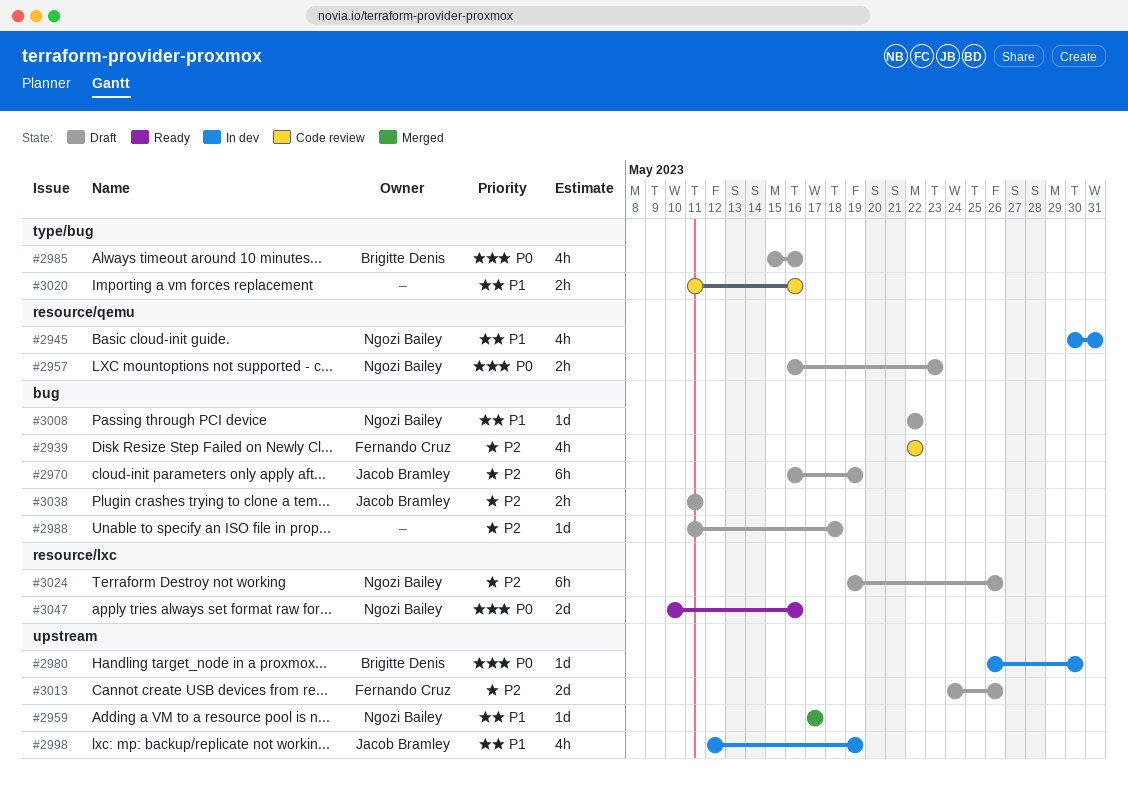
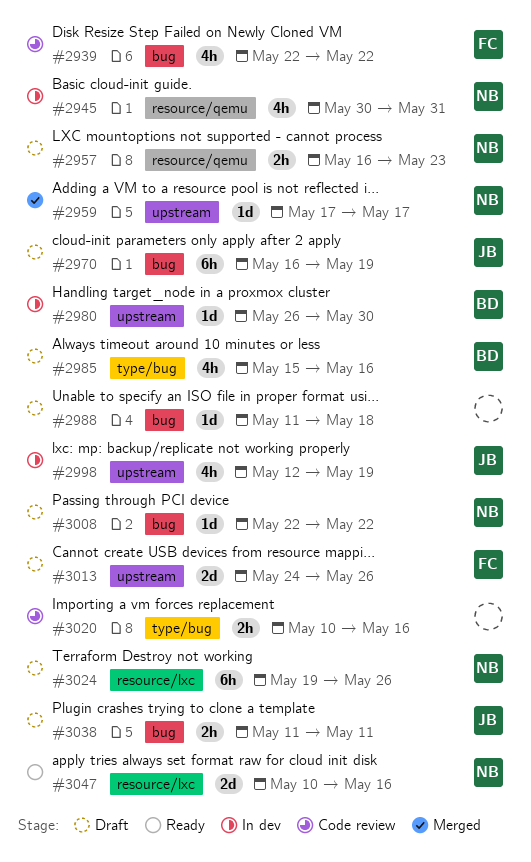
#3020, start: May 11 -> May 10

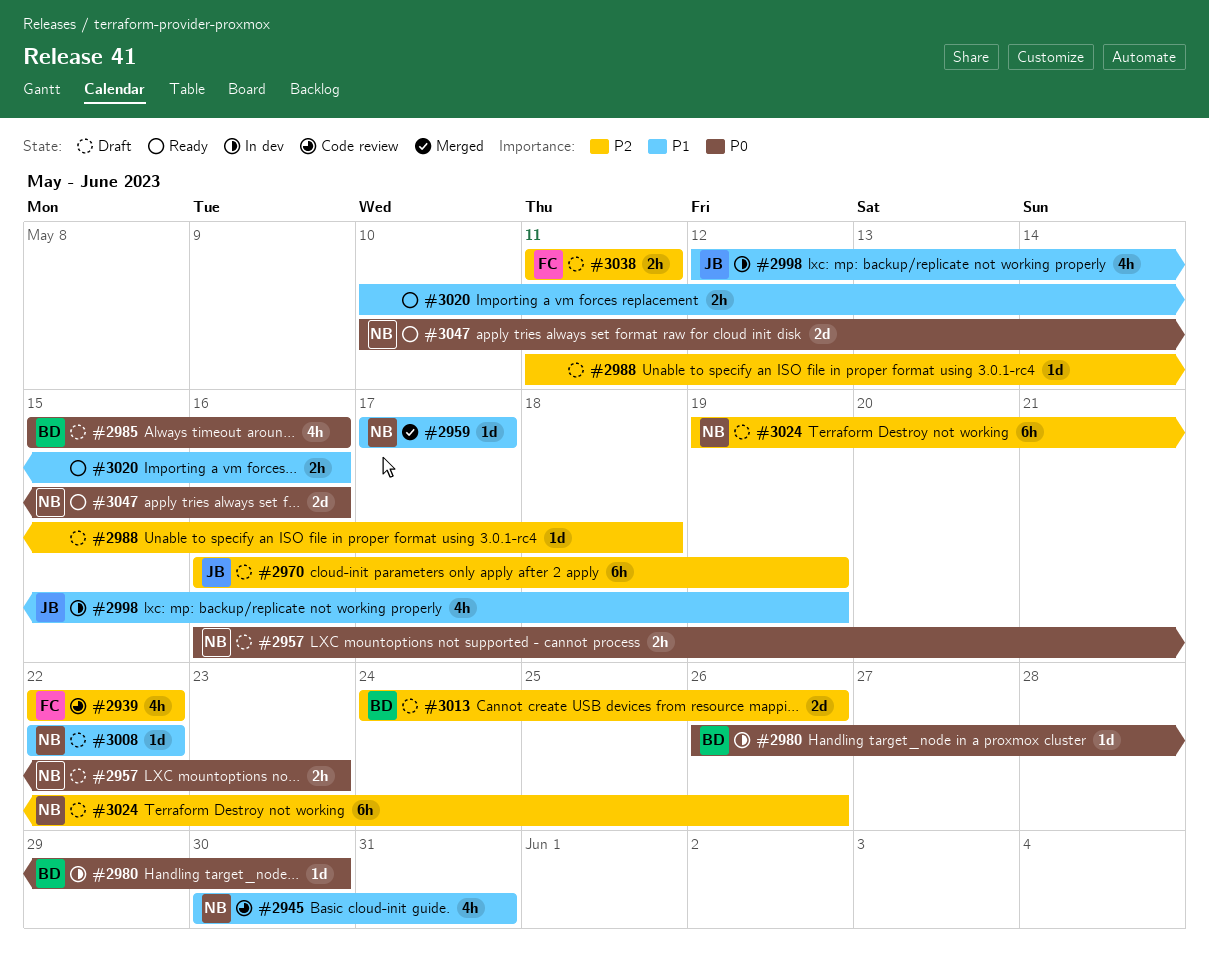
#2945, status: In dev -> Code review
#3013, owner: FC -> BD
#3020, status: Code review -> Ready
#3038, owner: JB -> FC

